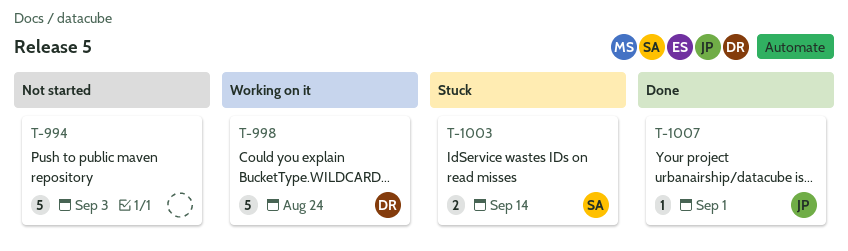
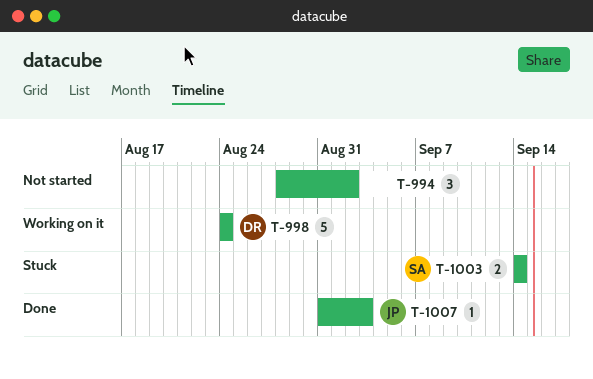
T-994, estimate: 5 -> 3
T-994, due: Sep 3 -> Sep 2
T-1007, due: Sep 1 -> Sep 3

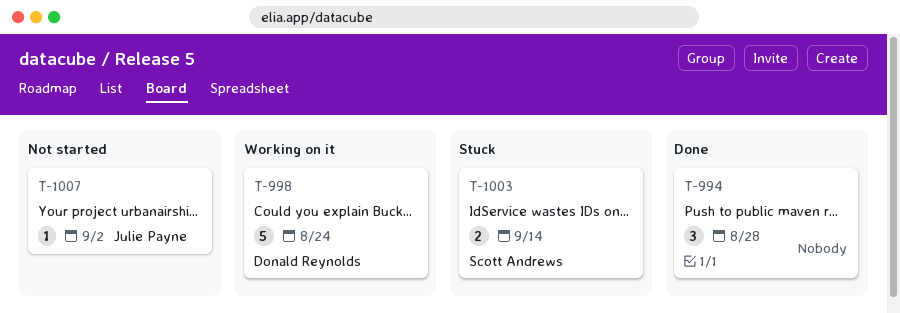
T-994, status: Not started -> Done
T-994, due: Sep 2 -> Aug 28
T-1007, status: Done -> Not started
T-1007, due: Sep 3 -> Sep 2

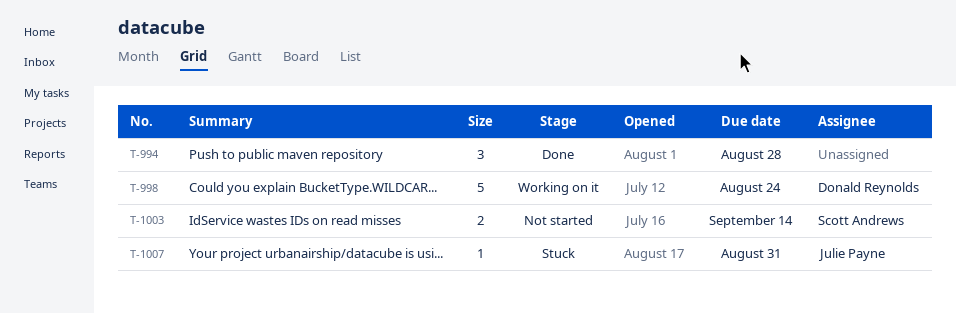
T-1003, status: Stuck -> Not started
T-1007, status: Not started -> Stuck
T-1007, due: Sep 2 -> Aug 31

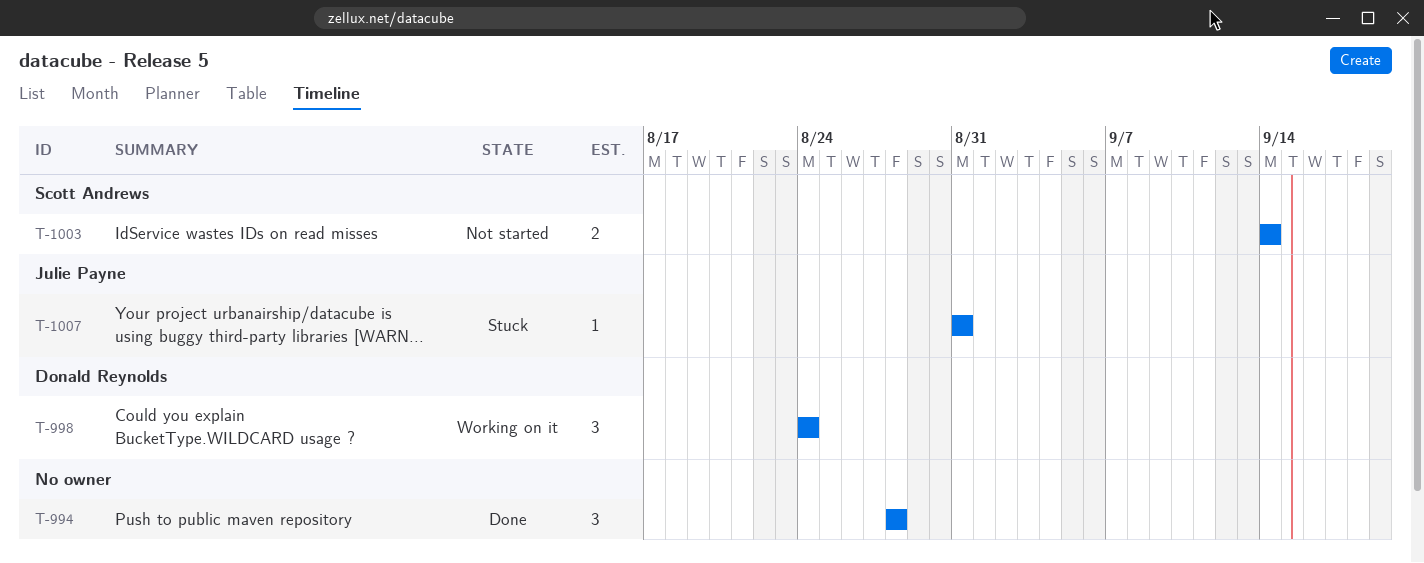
T-998, estimate: 5 -> 3

